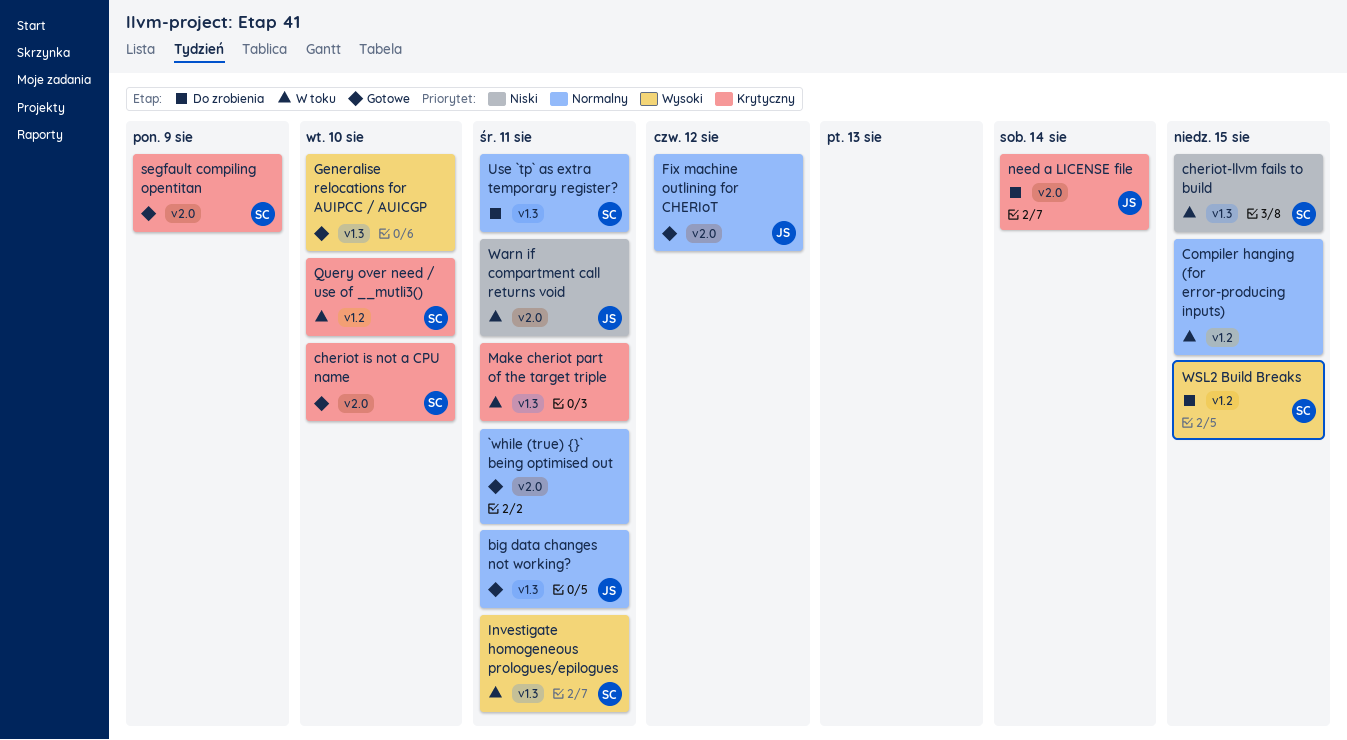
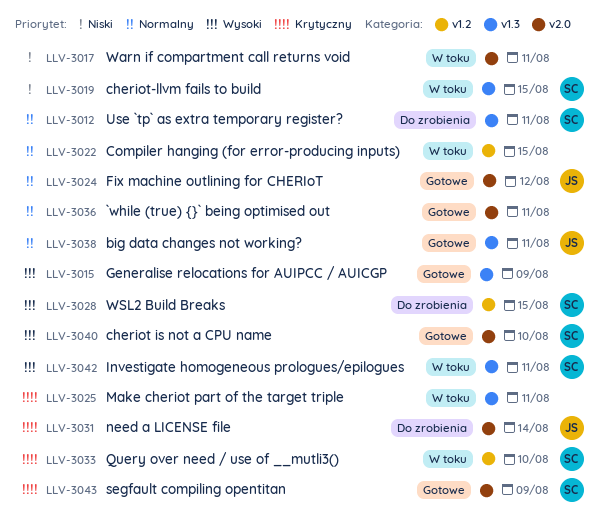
cheriot is not a CPU name, priority: Krytyczny -> Wysoki
Generalise relocations for AUIPCC / AUICGP, due: Aug 10 -> Aug 9
Warn if compartment call returns void, owner: JS -> none

